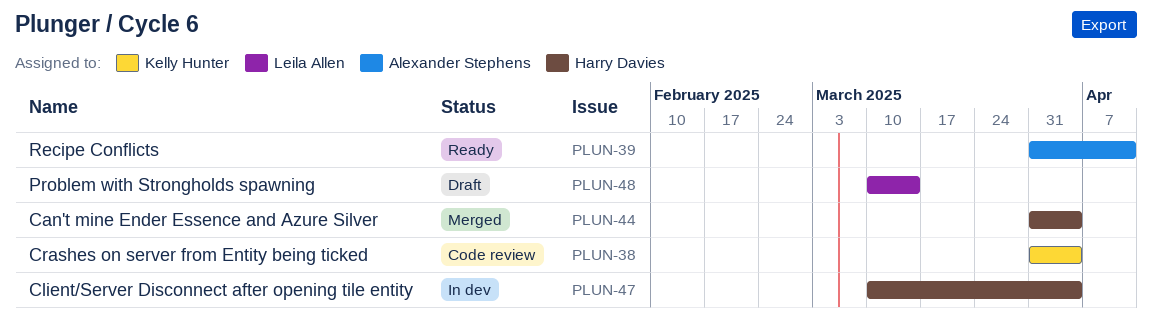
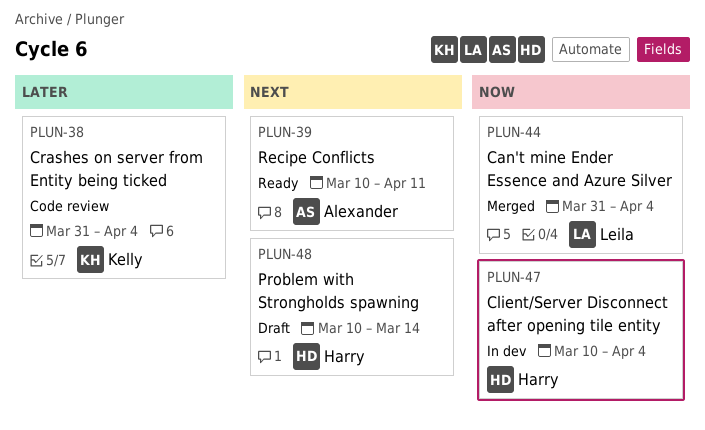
PLUN-39, start: Mar 31 -> Mar 10
PLUN-44, owner: Harry Davies -> Leila Allen
PLUN-48, owner: Leila Allen -> Harry Davies

